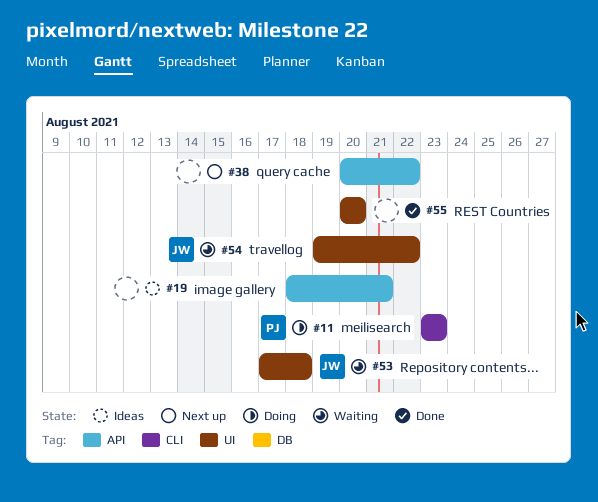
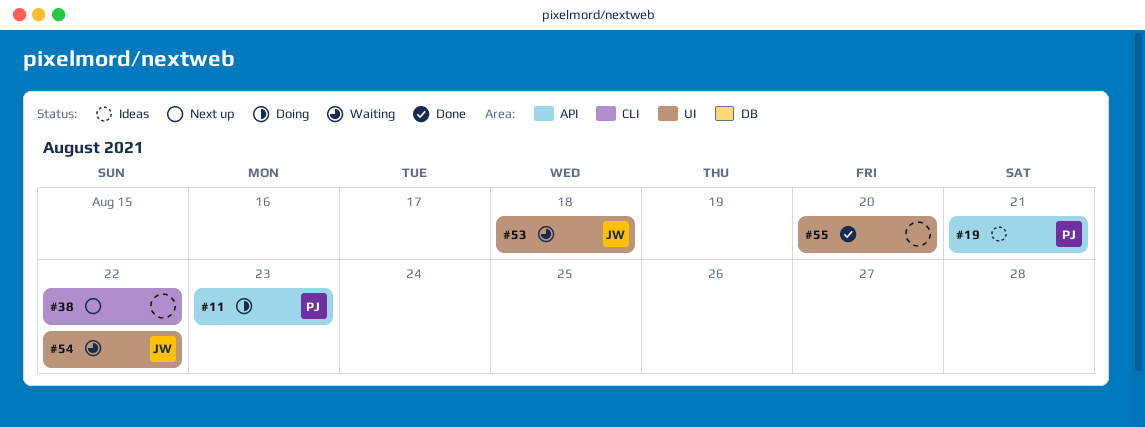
#11, label: CLI -> API
#19, owner: none -> PJ
#38, label: API -> CLI

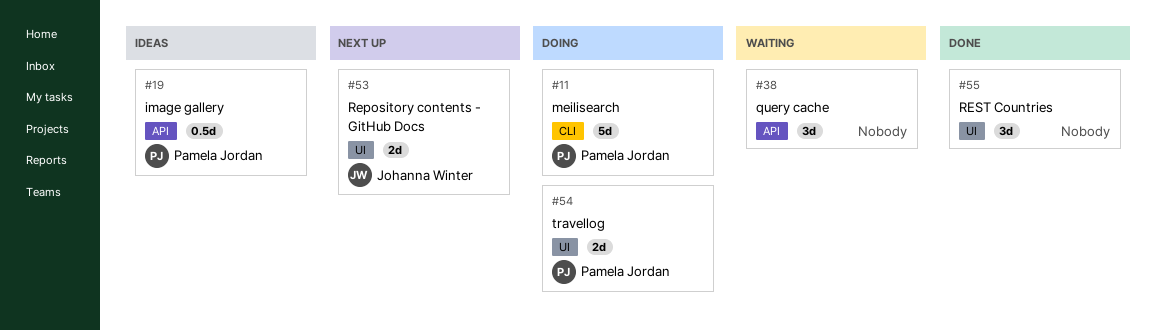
#11, label: API -> CLI
#38, status: Next up -> Waiting
#38, label: CLI -> API
#53, status: Waiting -> Next up
#54, status: Waiting -> Doing
#54, owner: Johanna Winter -> Pamela Jordan

